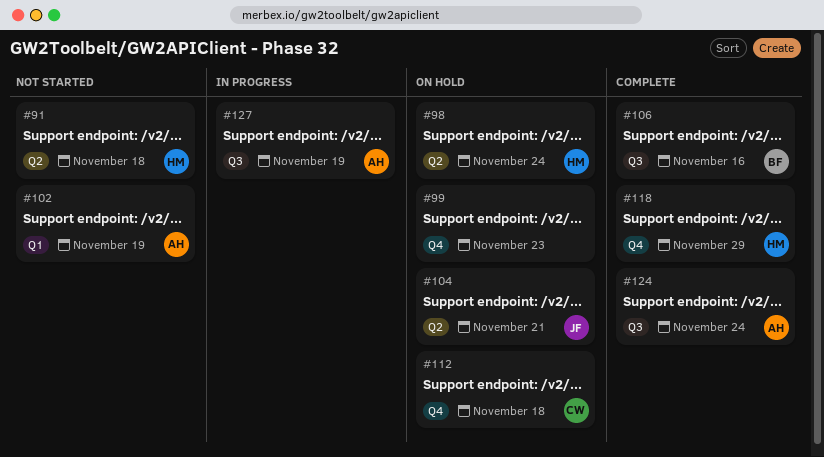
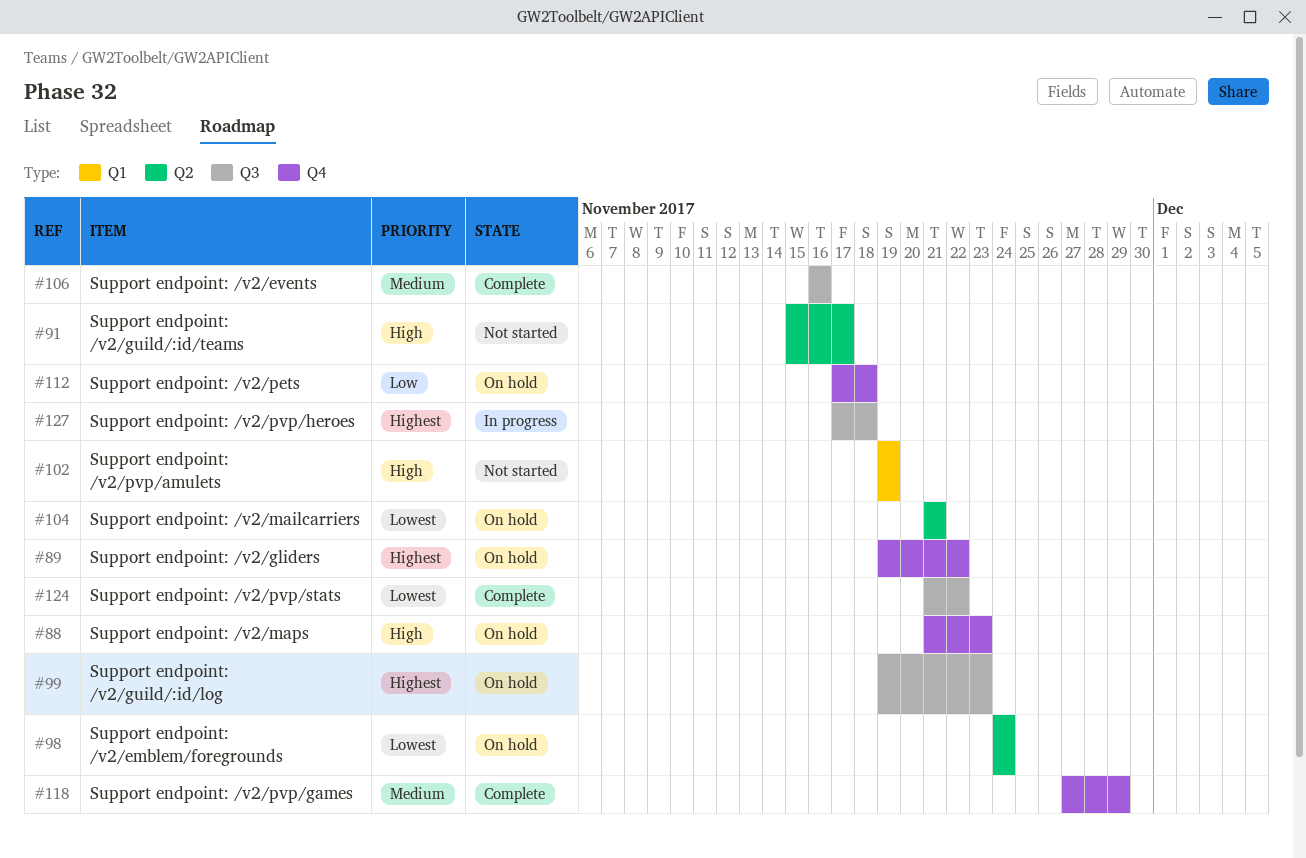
#88: none -> present
#89: none -> present
#91, due: Nov 18 -> Nov 17
#99, label: Q4 -> Q3
#124, due: Nov 24 -> Nov 22
#127, due: Nov 19 -> Nov 18

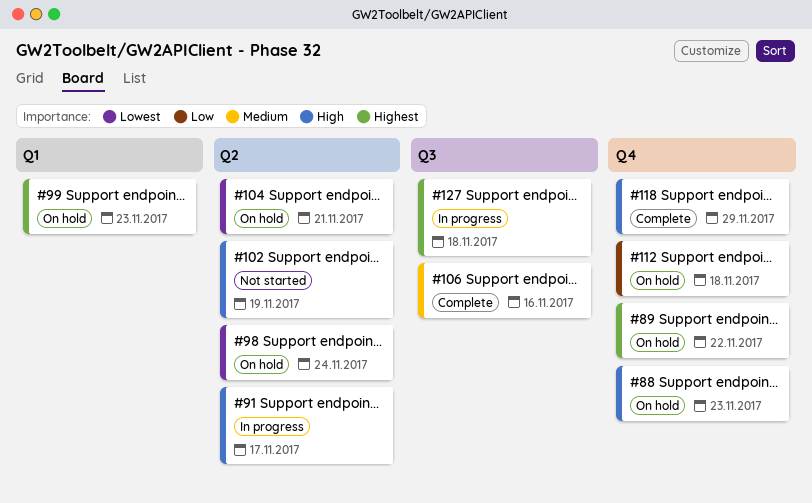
#91, status: Not started -> In progress
#99, label: Q3 -> Q1
#102, label: Q1 -> Q2
#118, priority: Medium -> High
#124: present -> none

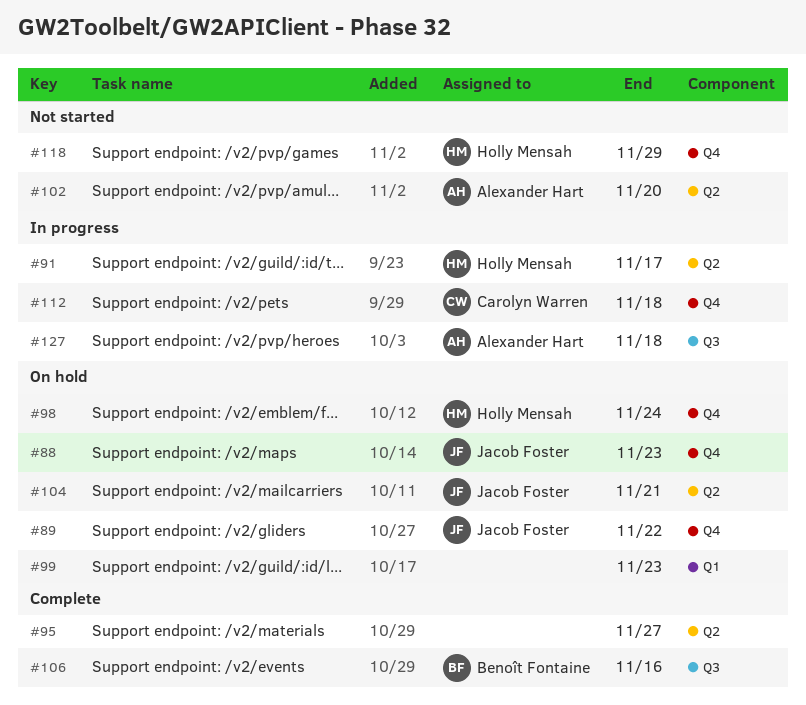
#95: none -> present
#98, label: Q2 -> Q4
#102, due: Nov 19 -> Nov 20
#112, status: On hold -> In progress
#118, status: Complete -> Not started

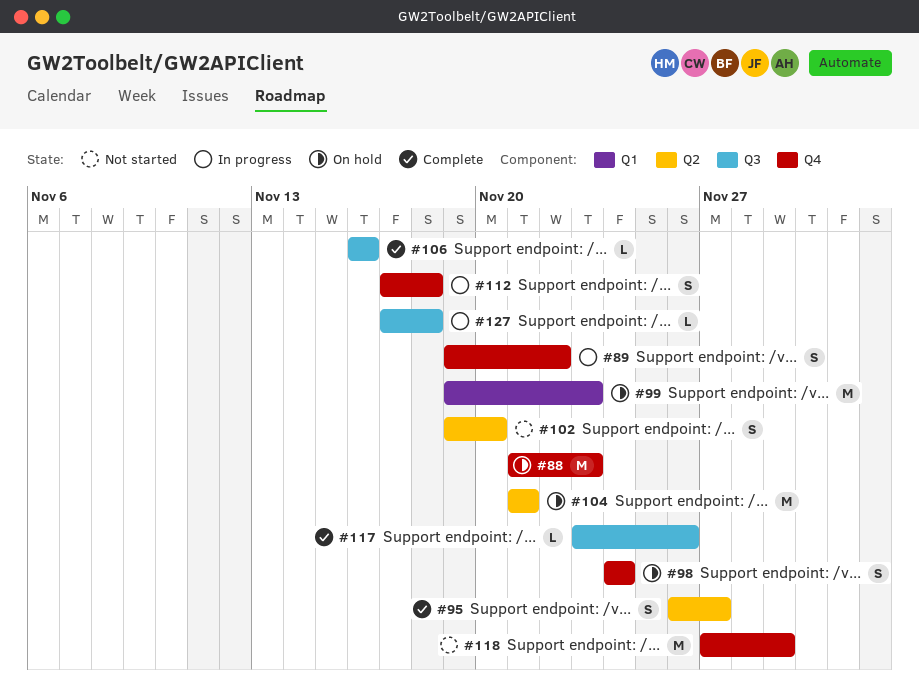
#89, status: On hold -> In progress
#91: present -> none
#117: none -> present

